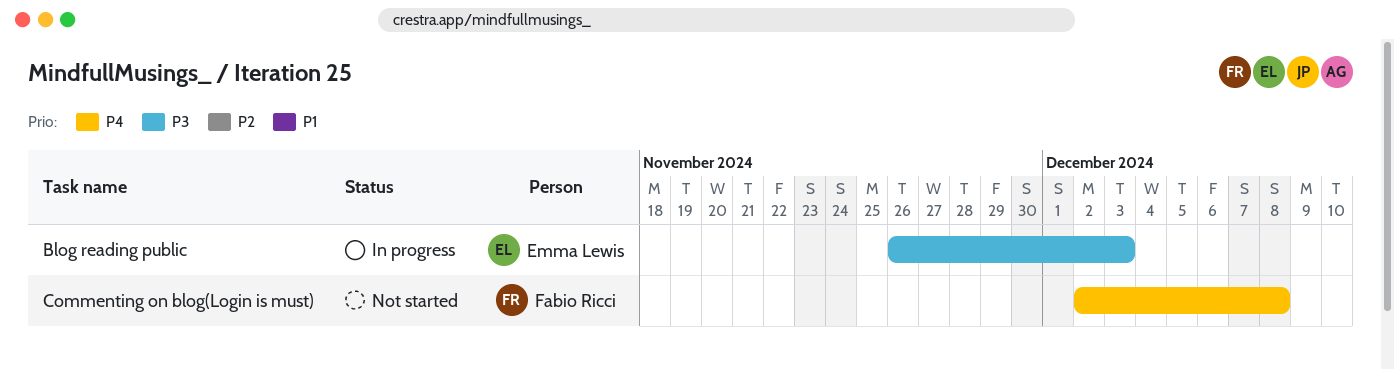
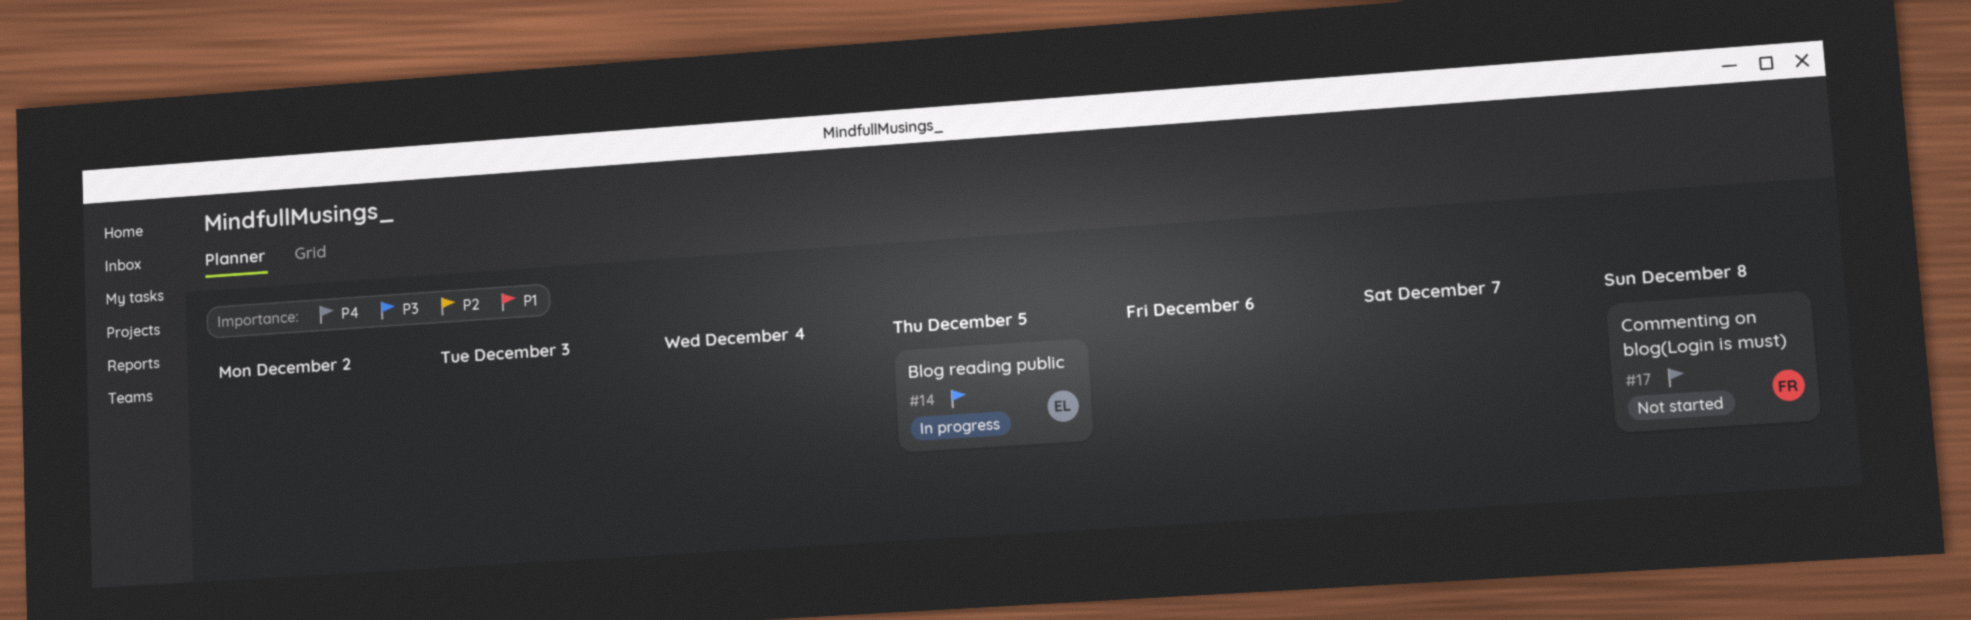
Blog reading public, due: Dec 3 -> Dec 5

